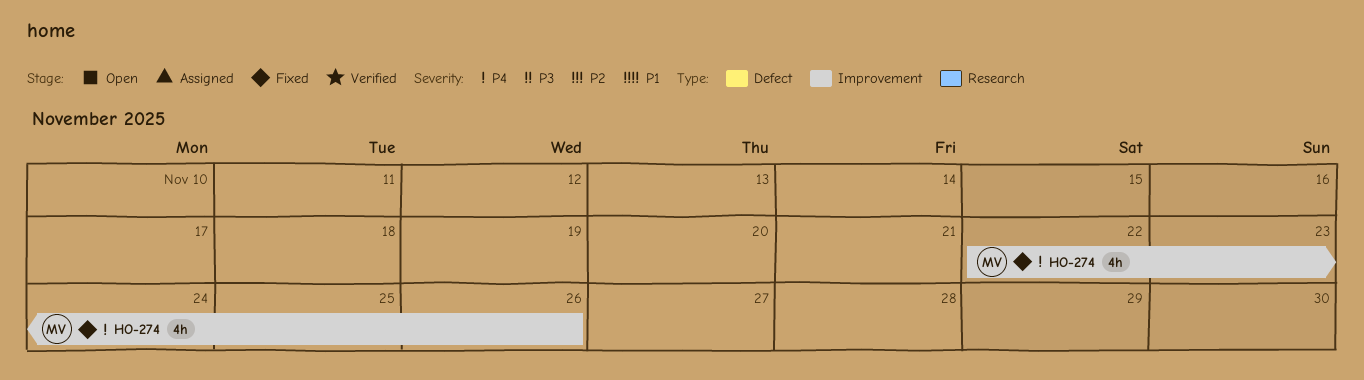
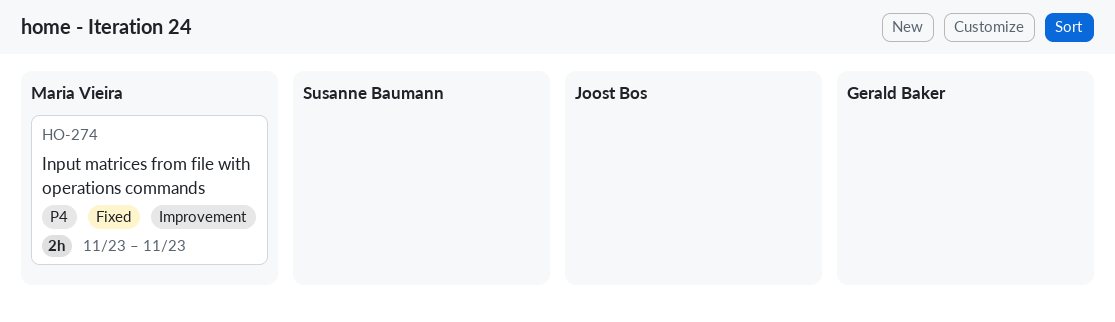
HO-274, estimate: 4h -> 2h
HO-274, start: Nov 22 -> Nov 23
HO-274, due: Nov 26 -> Nov 23

